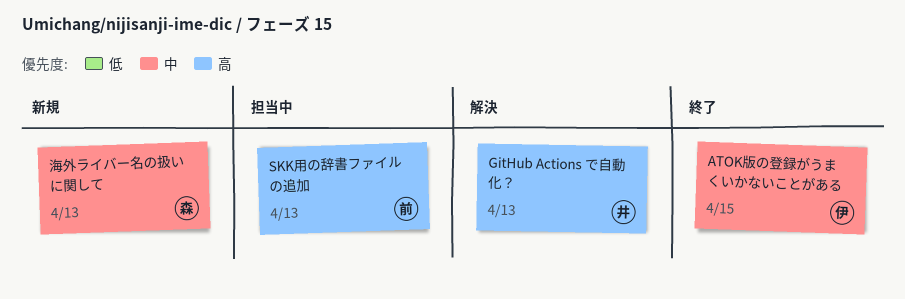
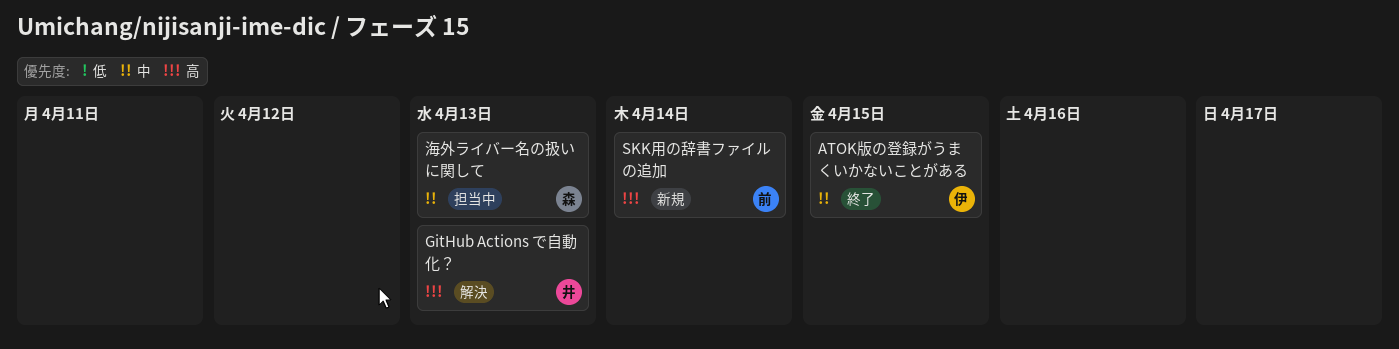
SKK用の辞書ファイルの追加, status: 担当中 -> 新規
SKK用の辞書ファイルの追加, due: Apr 13 -> Apr 14
海外ライバー名の扱いに関して, status: 新規 -> 担当中

